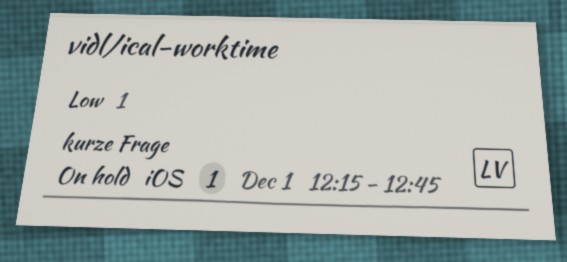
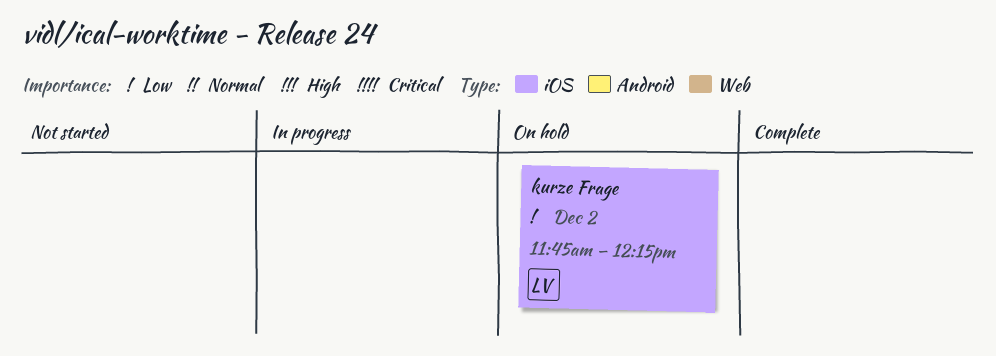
kurze Frage, day: Dec 1 -> Dec 2
kurze Frage, begins: 12:15 -> 11:45
kurze Frage, ends: 12:45 -> 12:15

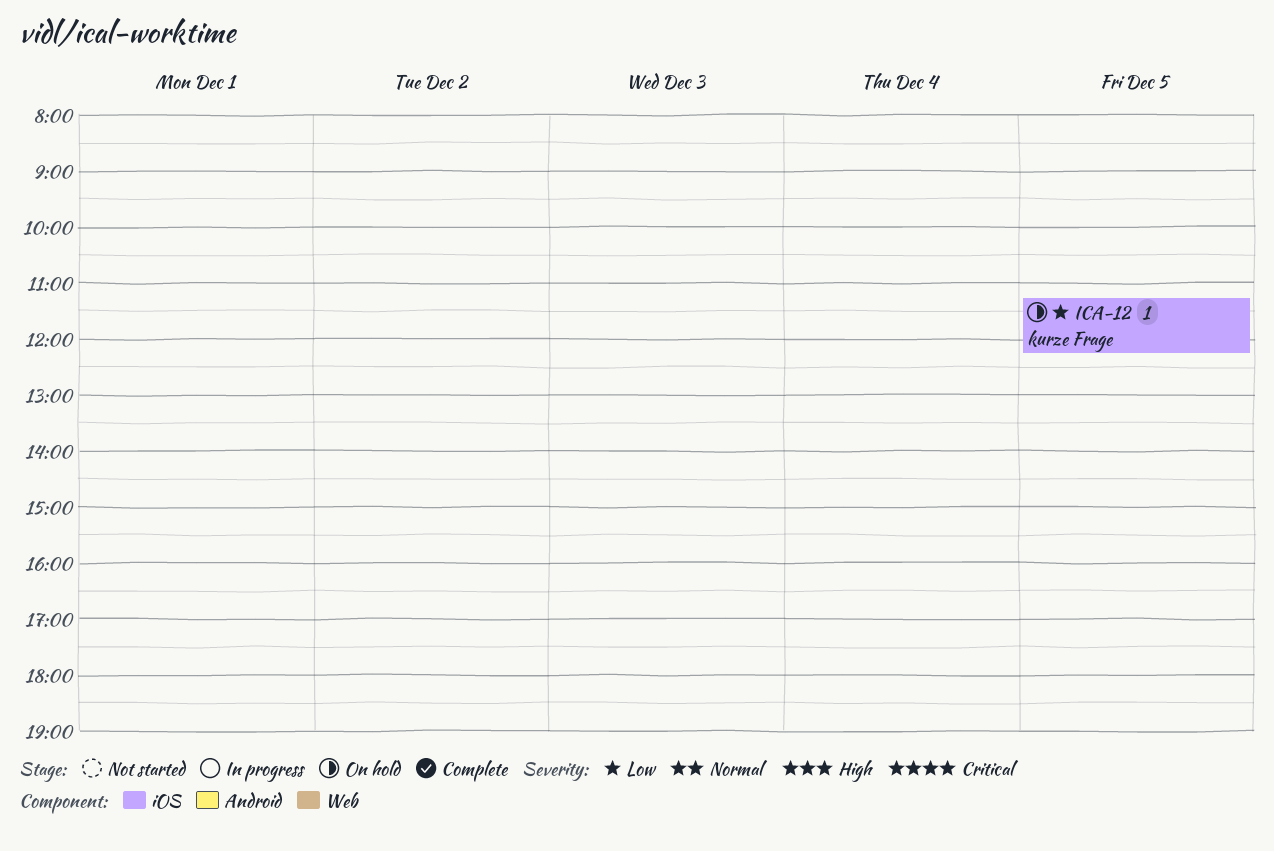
kurze Frage, day: Dec 2 -> Dec 5
kurze Frage, begins: 11:45 -> 11:15

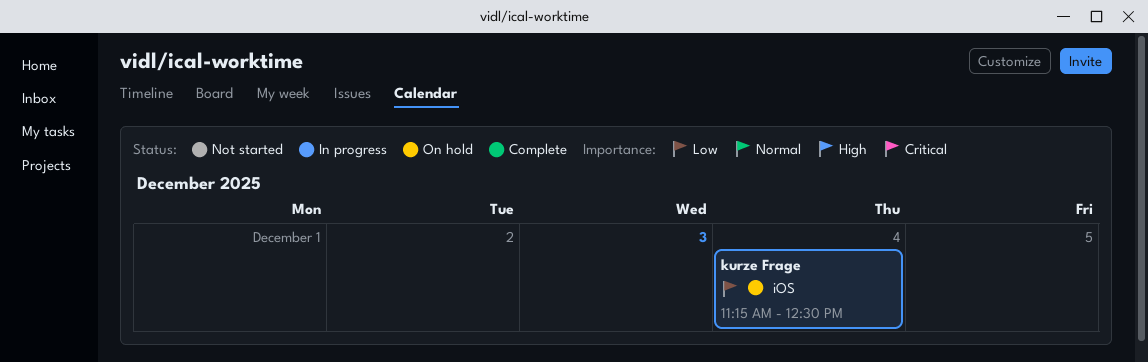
kurze Frage, day: Dec 5 -> Dec 4
kurze Frage, ends: 12:15 -> 12:30

